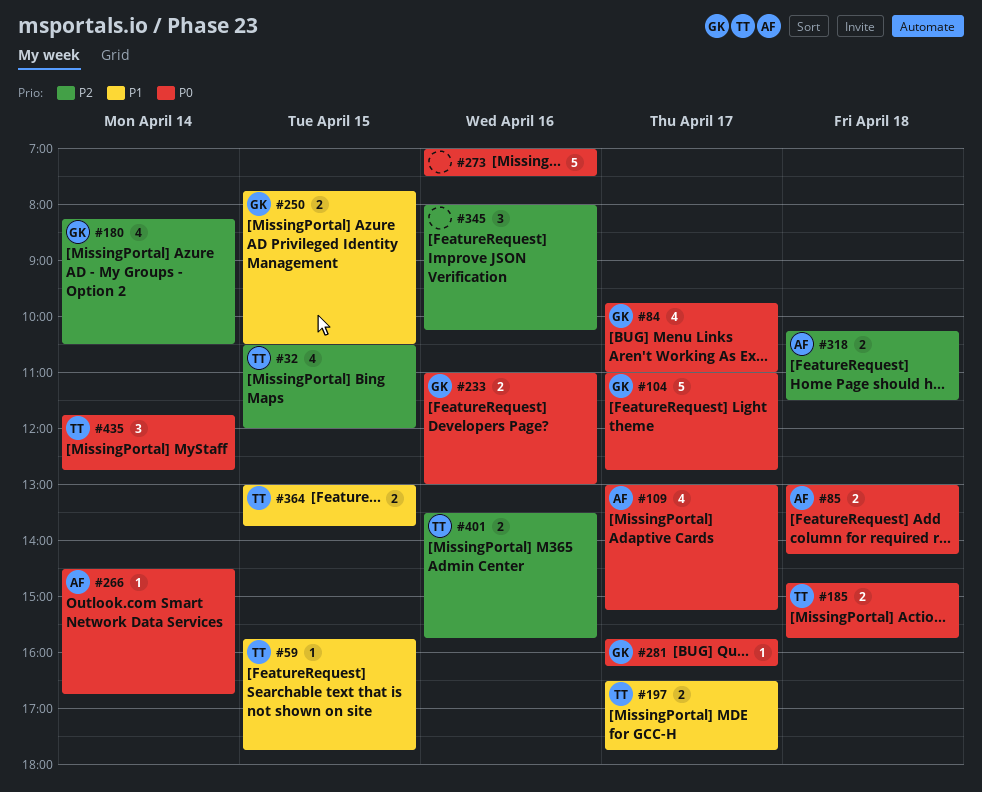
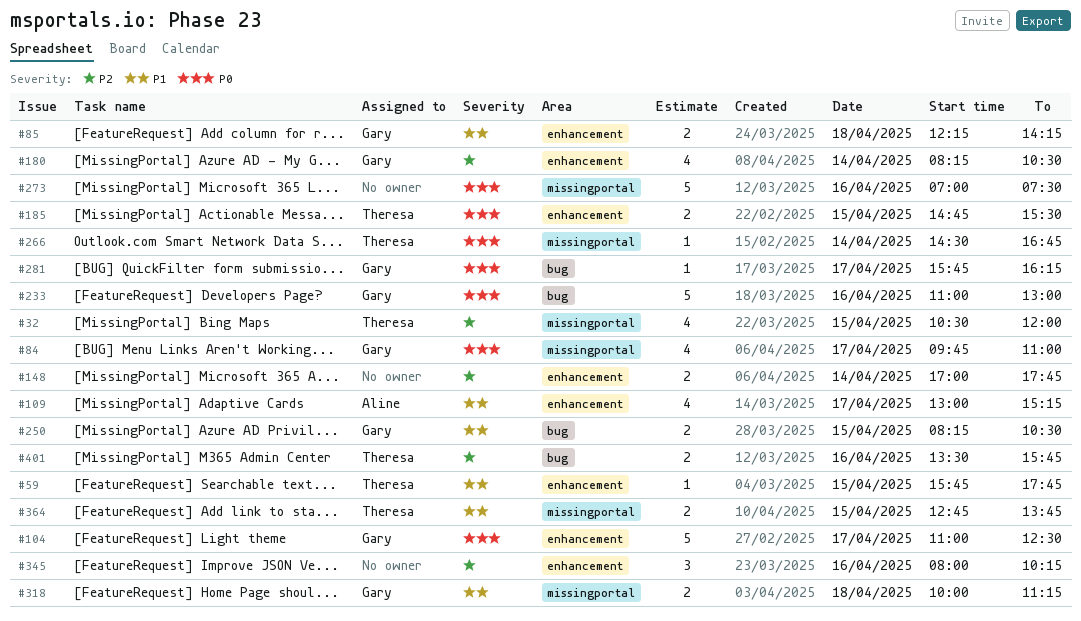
#85, owner: Aline -> Gary
#85, priority: P0 -> P1
#85, begins: 13:00 -> 12:15
#104, ends: 12:45 -> 12:30
#109, priority: P0 -> P1
#148: none -> present
#185, day: Apr 18 -> Apr 15
#185, ends: 15:45 -> 15:30
#197: present -> none
#233, estimate: 2 -> 5
#250, begins: 07:45 -> 08:15
#266, owner: Aline -> Theresa
#318, owner: Aline -> Gary
#318, priority: P2 -> P1
#318, begins: 10:15 -> 10:00
#318, ends: 11:30 -> 11:15
#364, begins: 13:00 -> 12:45
#435: present -> none

